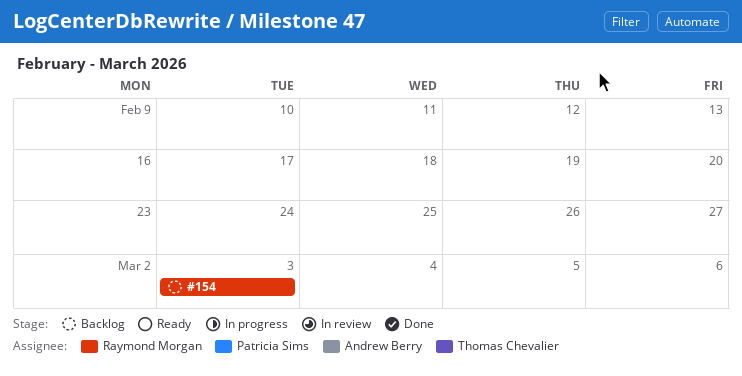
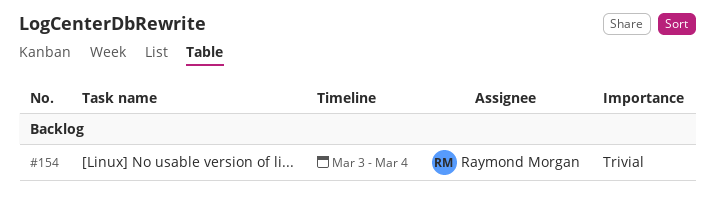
#154, due: Mar 3 -> Mar 4

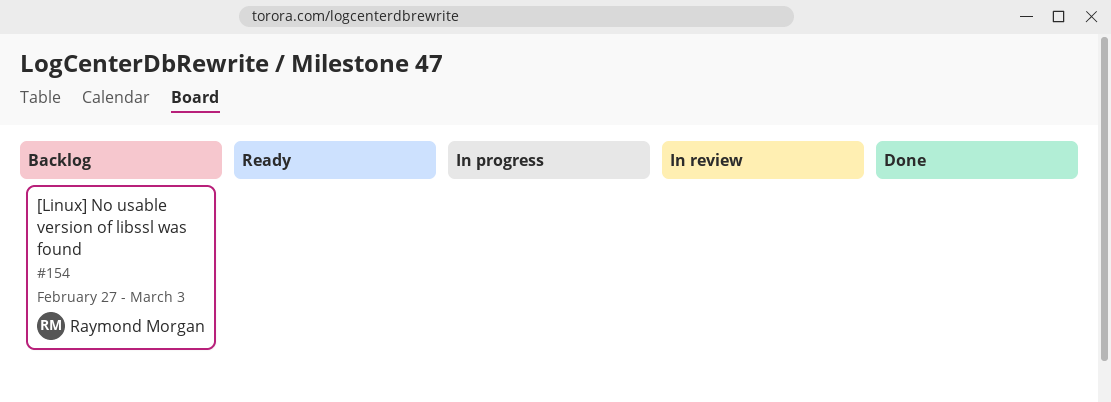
#154, start: Mar 3 -> Feb 27
#154, due: Mar 4 -> Mar 3

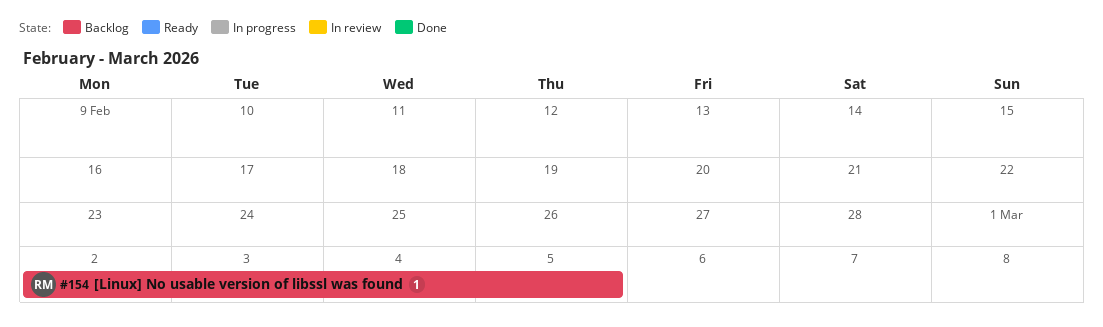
#154, start: Feb 27 -> Mar 2
#154, due: Mar 3 -> Mar 5

